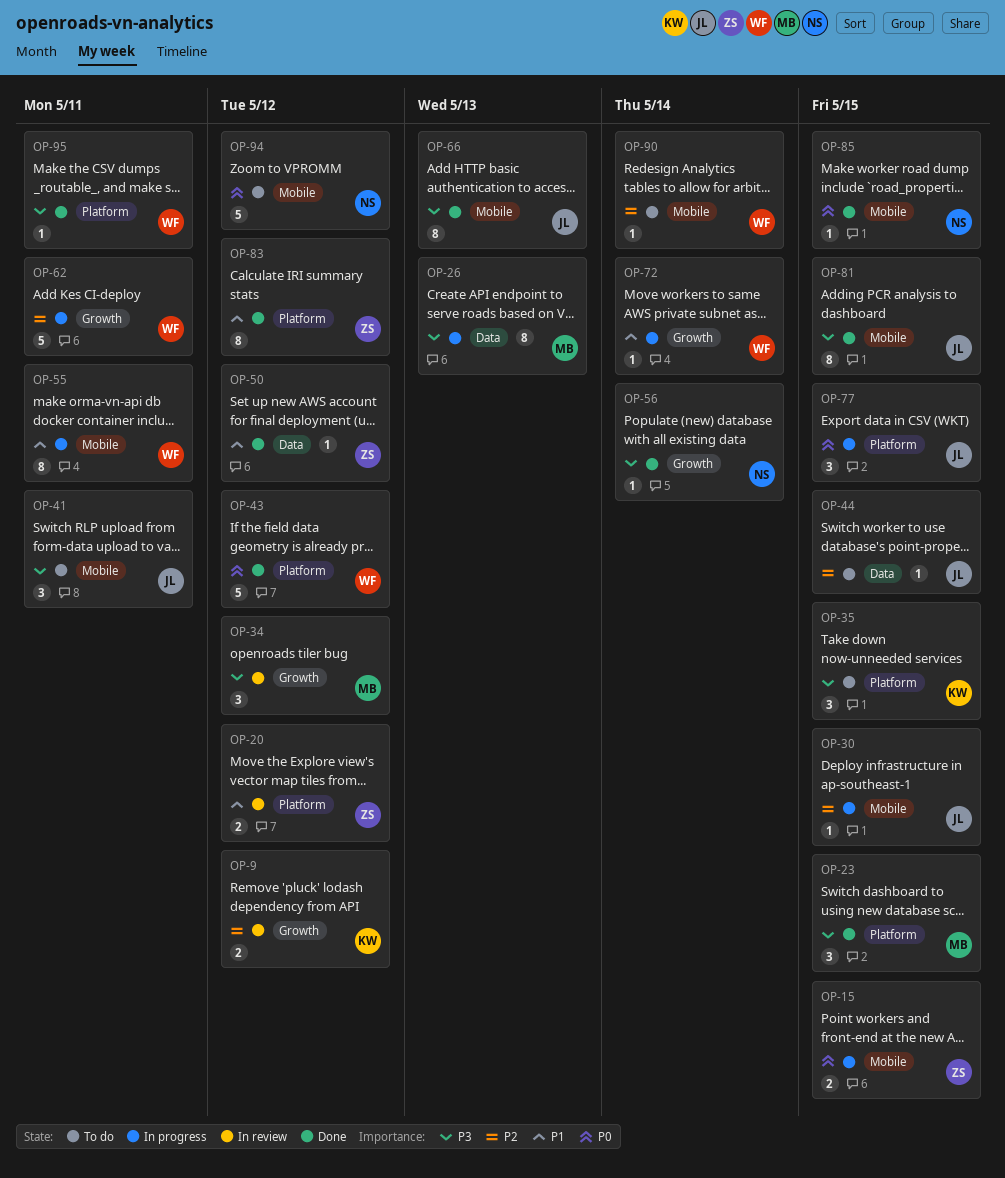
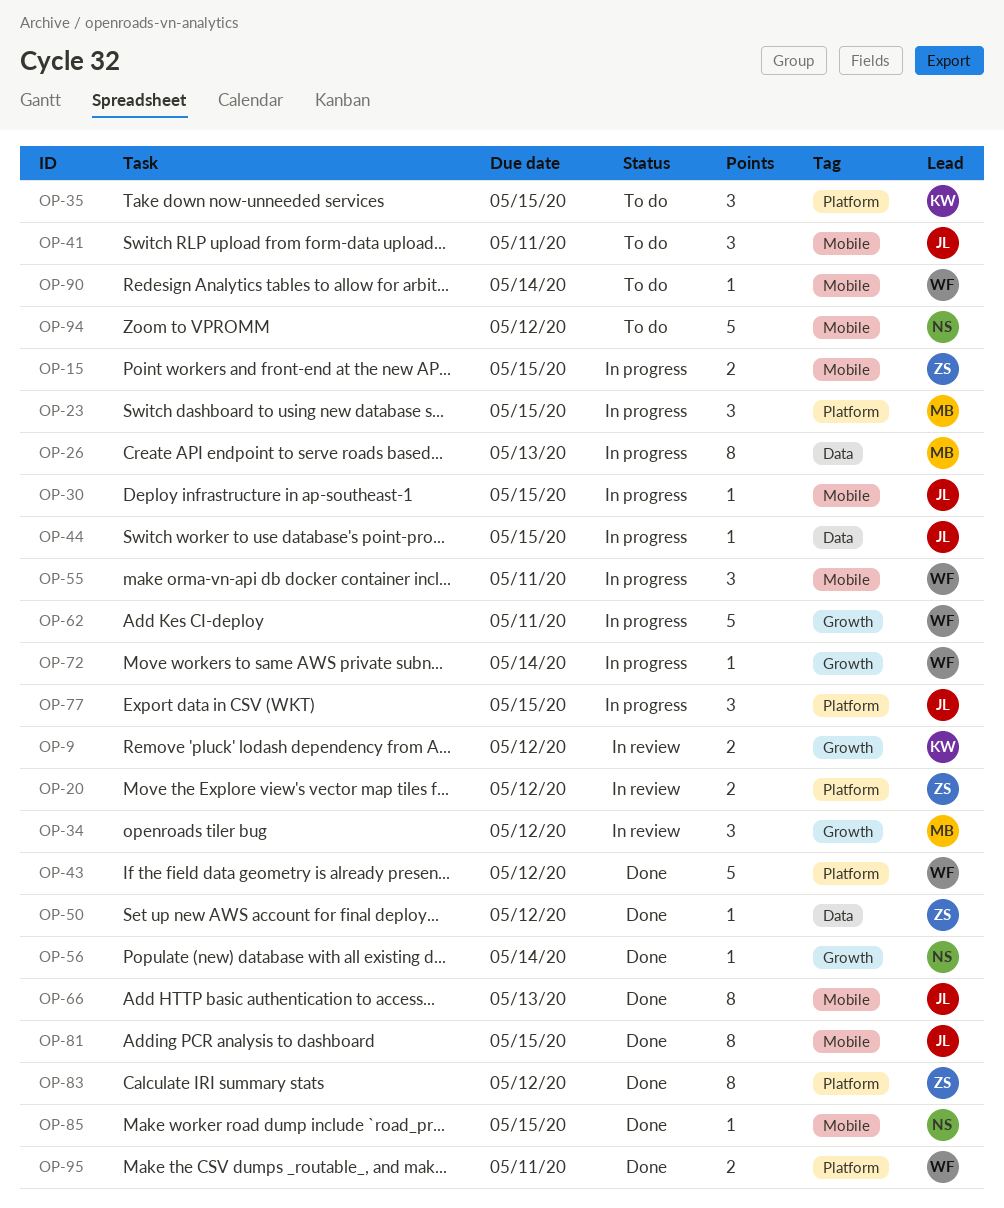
OP-23, status: Done -> In progress
OP-44, status: To do -> In progress
OP-55, estimate: 8 -> 3
OP-95, estimate: 1 -> 2

